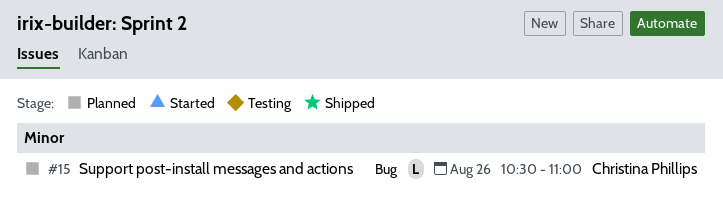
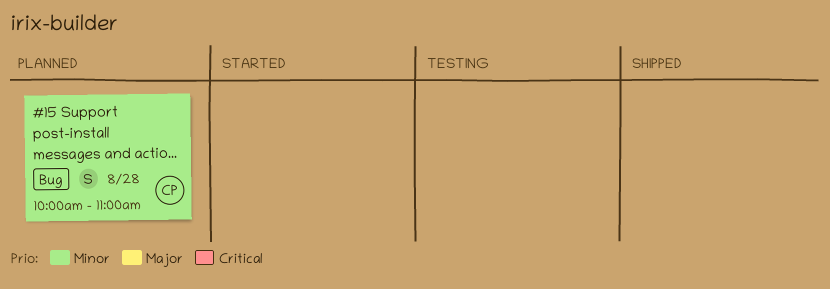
#15, estimate: L -> S
#15, day: Aug 26 -> Aug 28
#15, begins: 10:30 -> 10:00

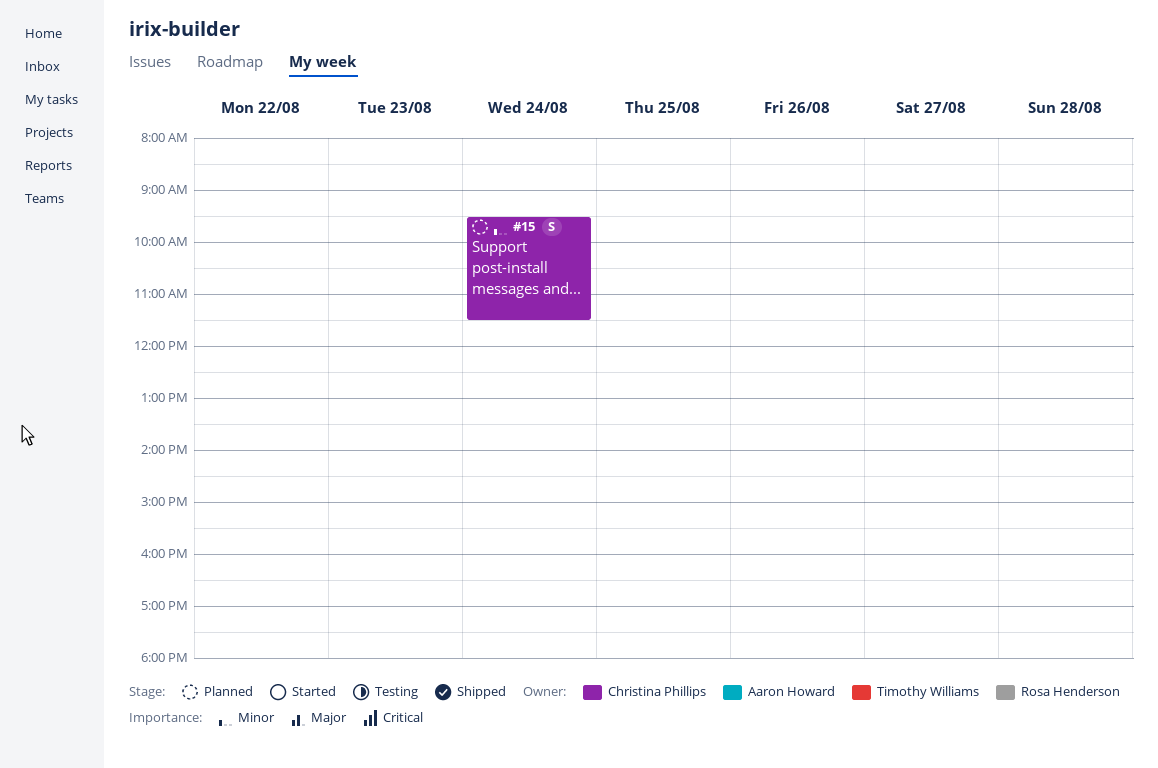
#15, day: Aug 28 -> Aug 24
#15, begins: 10:00 -> 09:30
#15, ends: 11:00 -> 11:30

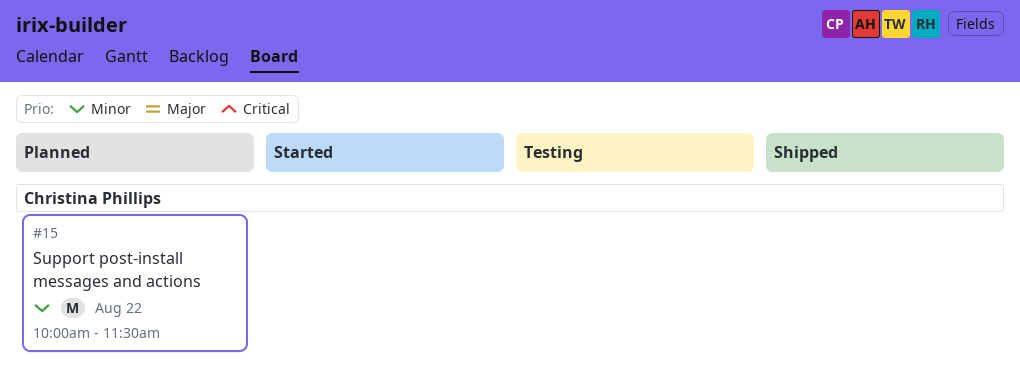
#15, estimate: S -> M
#15, day: Aug 24 -> Aug 22
#15, begins: 09:30 -> 10:00

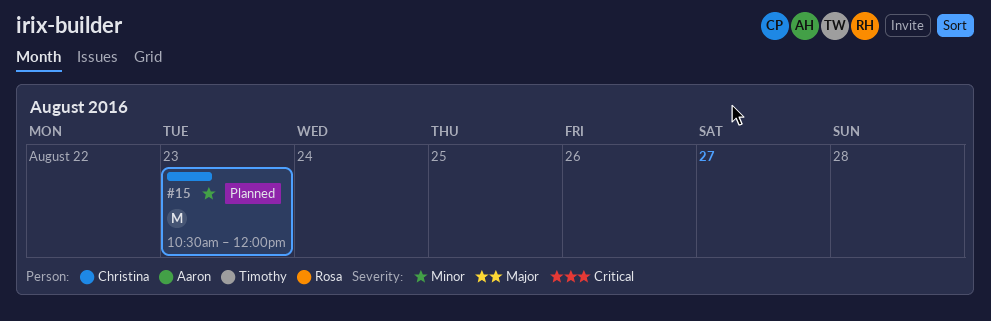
#15, day: Aug 22 -> Aug 23
#15, begins: 10:00 -> 10:30
#15, ends: 11:30 -> 12:00

